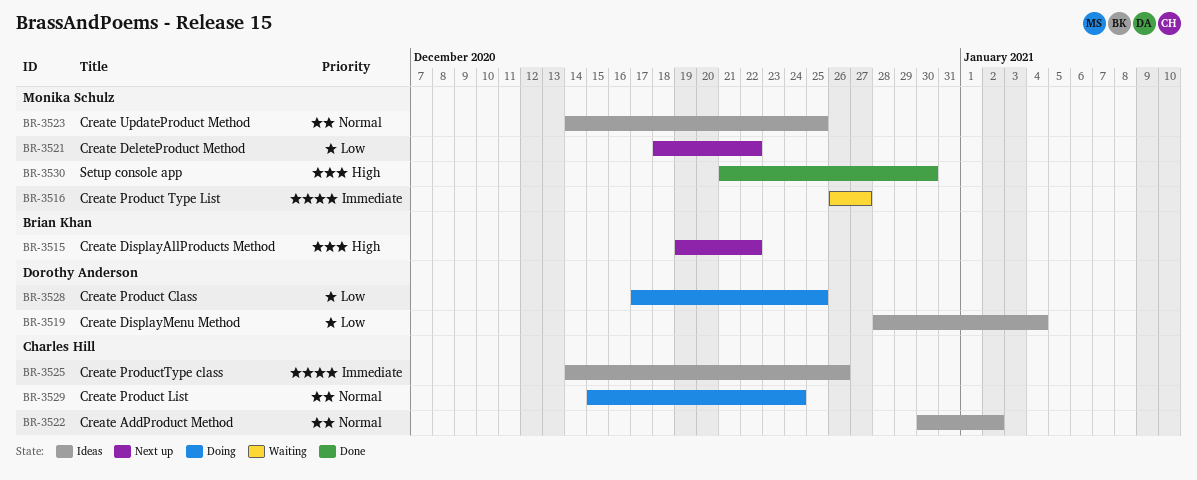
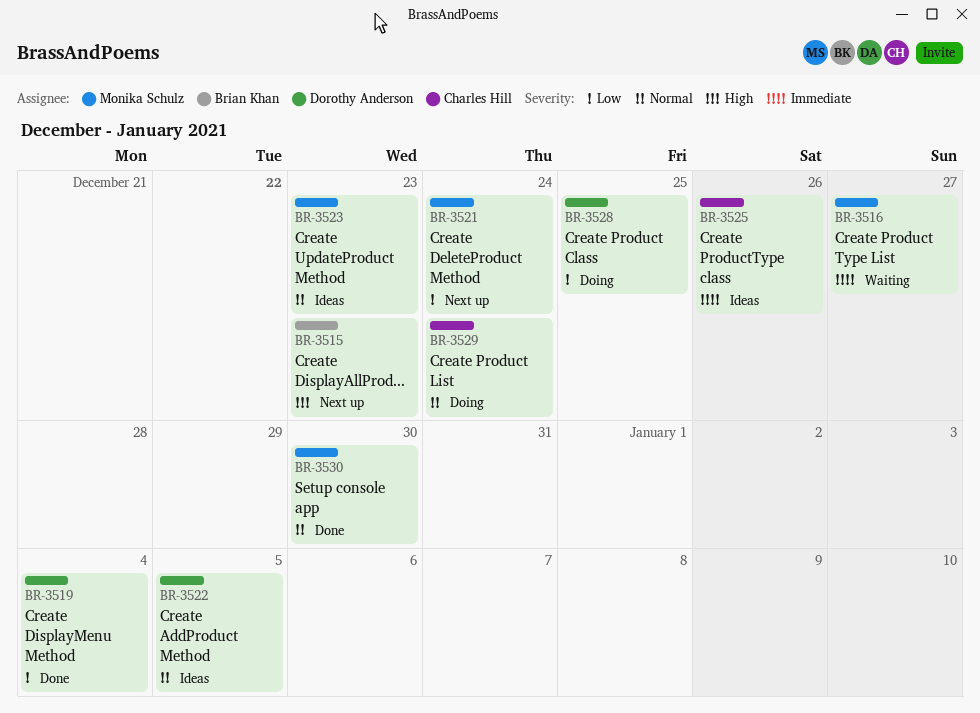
BR-3515, due: Dec 22 -> Dec 23
BR-3519, status: Ideas -> Done
BR-3521, due: Dec 22 -> Dec 24
BR-3522, owner: Charles Hill -> Dorothy Anderson
BR-3522, due: Jan 2 -> Jan 5
BR-3523, due: Dec 25 -> Dec 23
BR-3530, priority: High -> Normal

